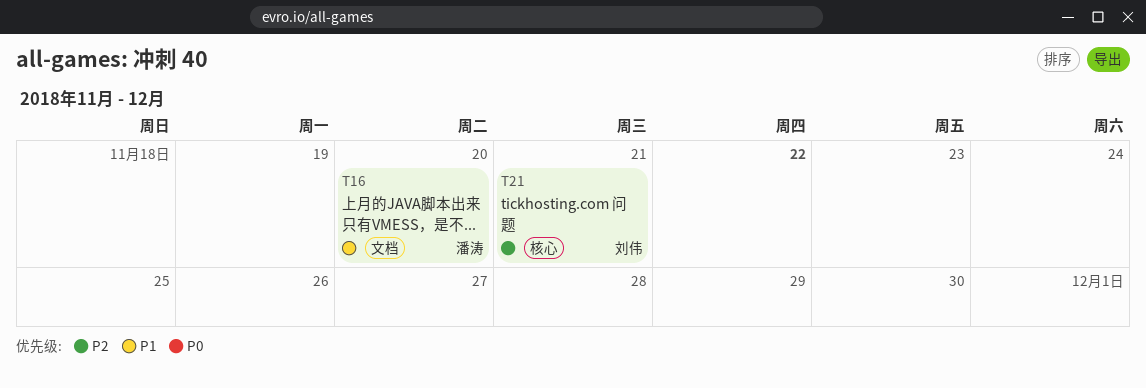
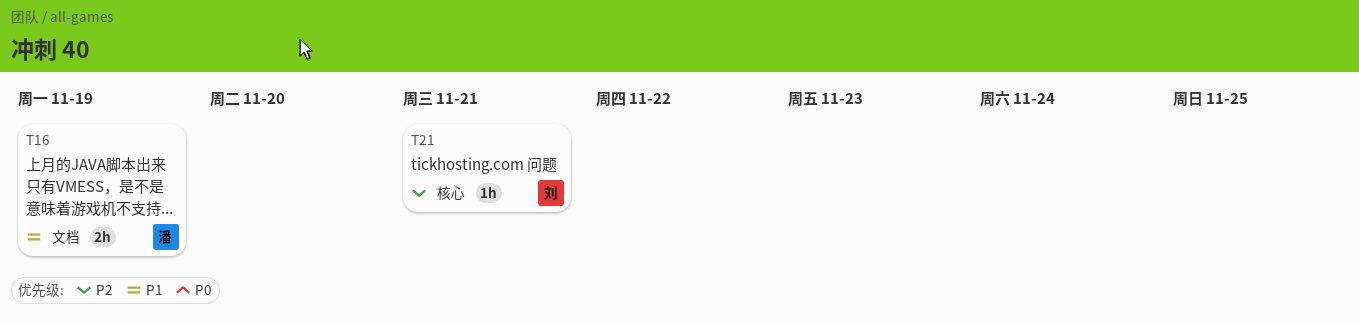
T16, due: Nov 20 -> Nov 19

